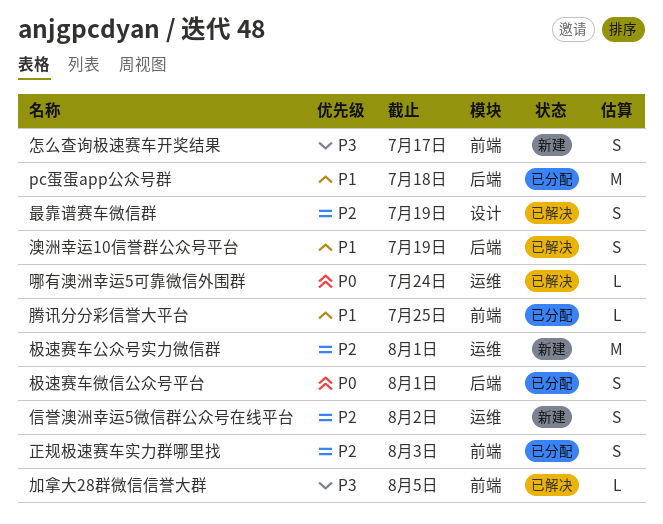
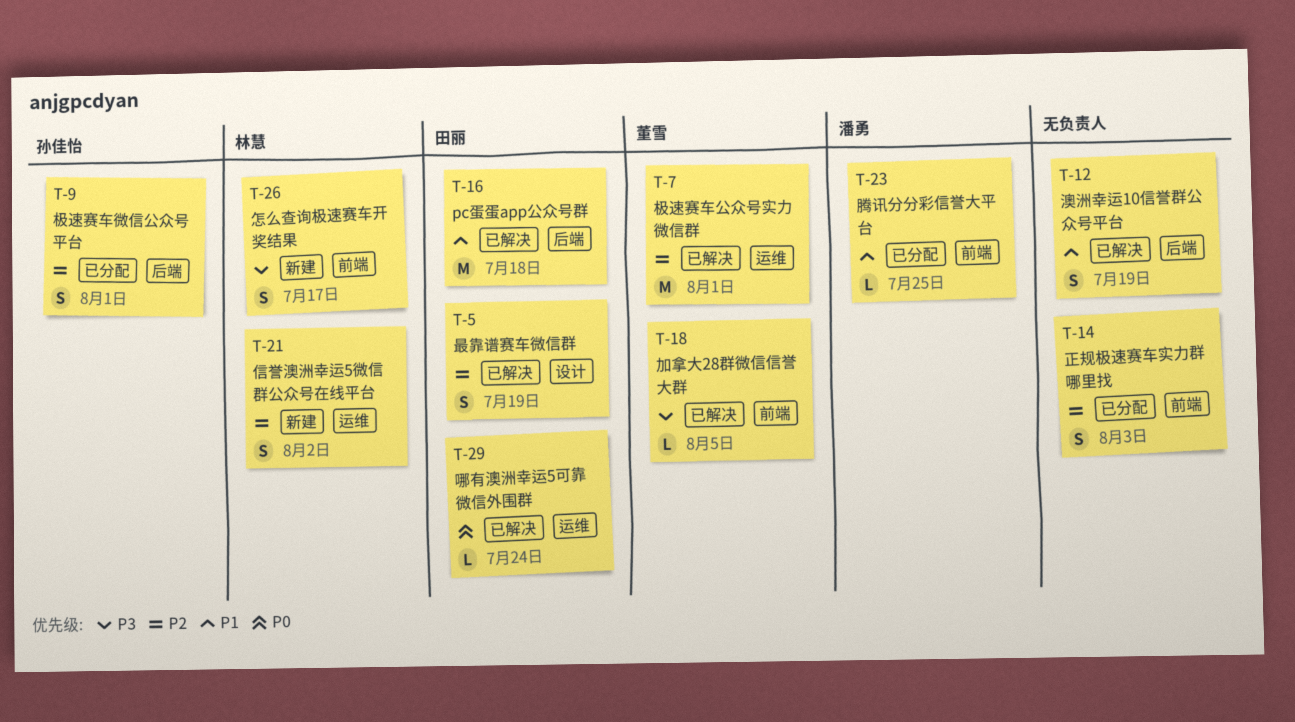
pc蛋蛋app公众号群, status: 已分配 -> 已解决
极速赛车公众号实力微信群, status: 新建 -> 已解决
极速赛车微信公众号平台, priority: P0 -> P2

